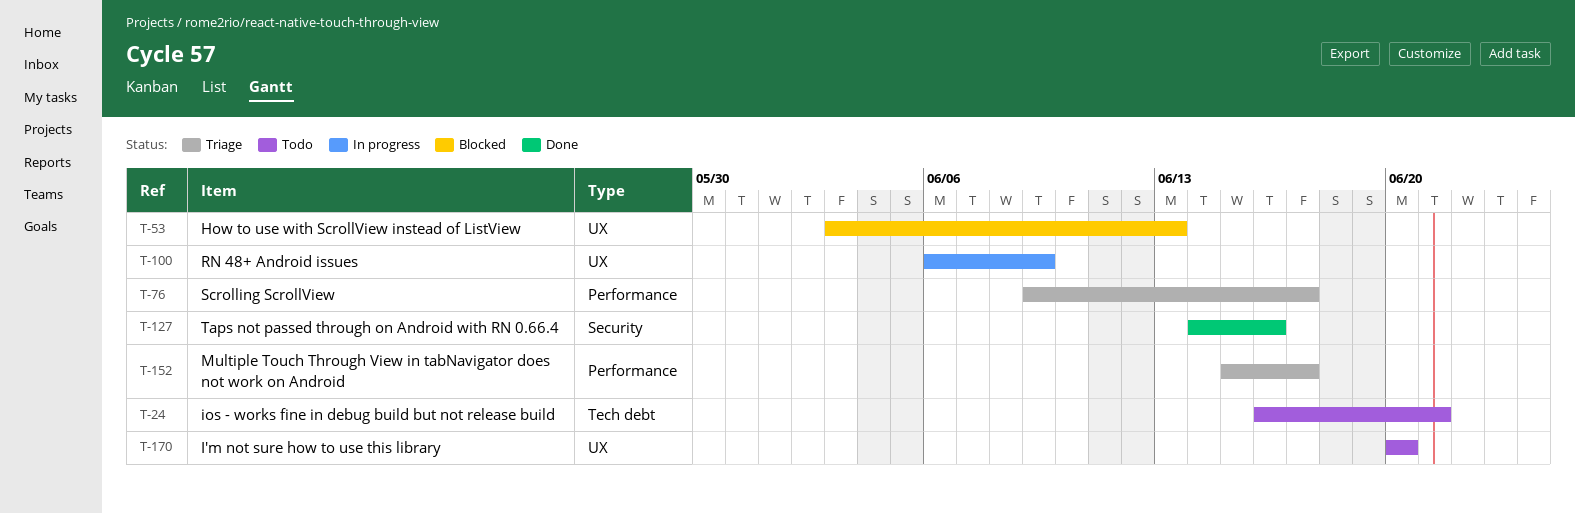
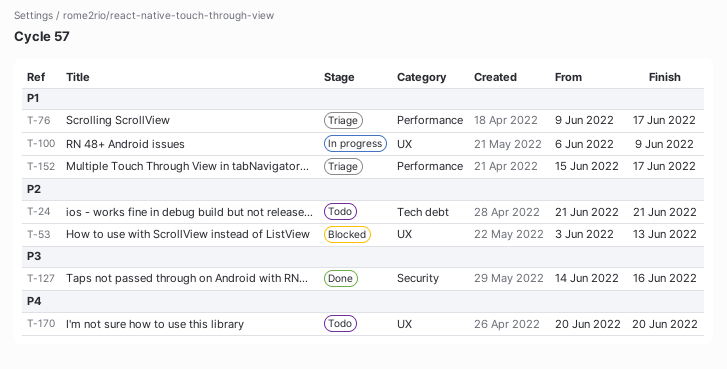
T-24, start: Jun 16 -> Jun 21

